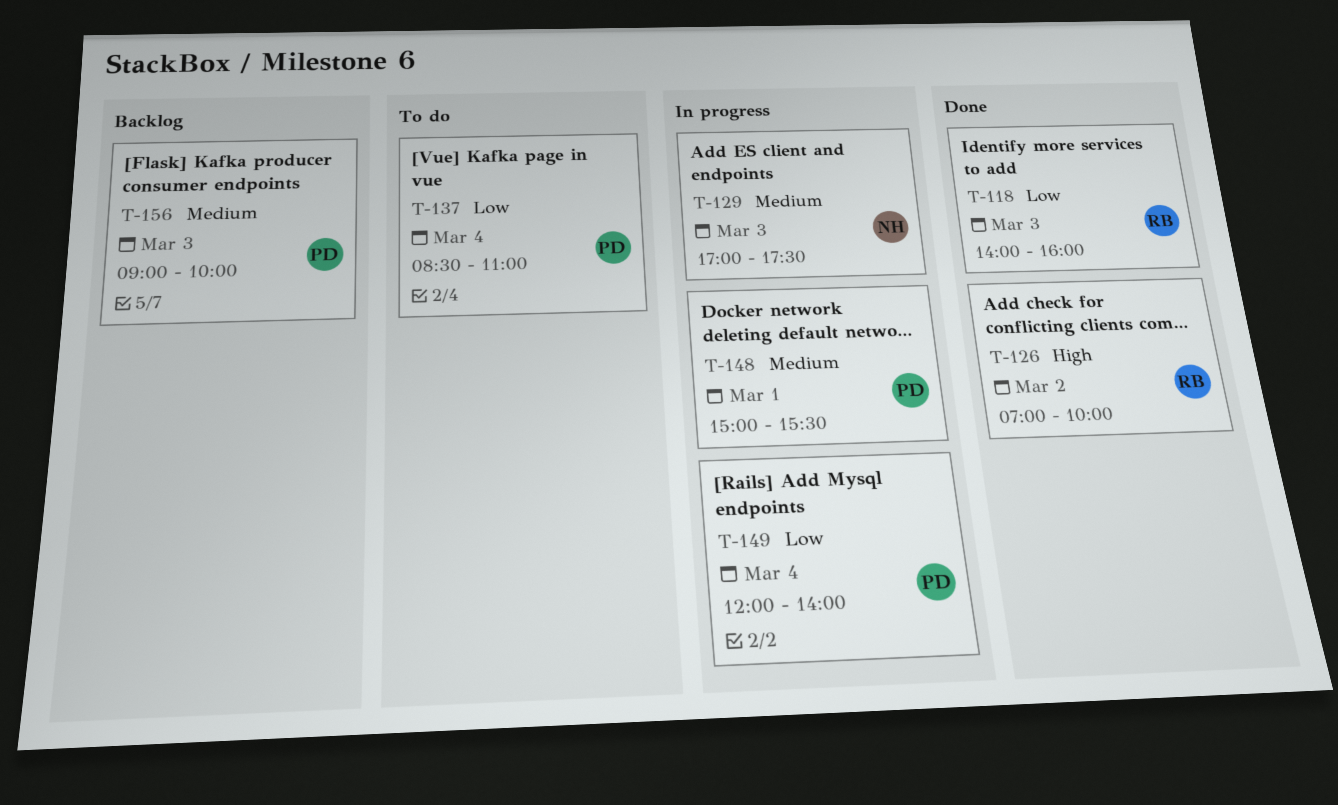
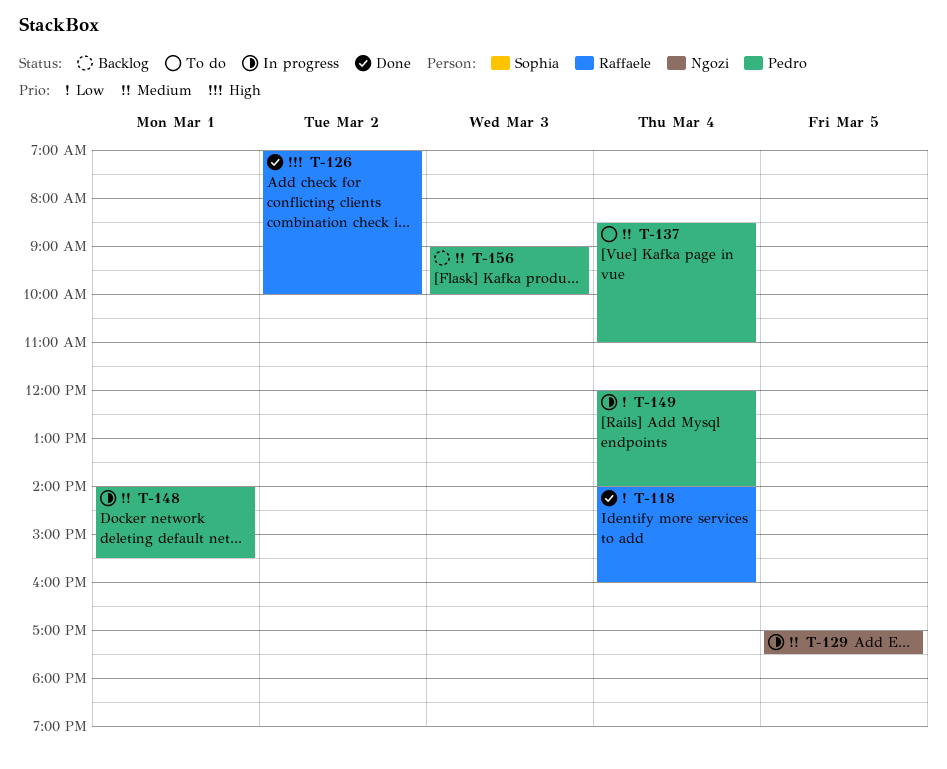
T-118, day: Mar 3 -> Mar 4
T-129, day: Mar 3 -> Mar 5
T-137, priority: Low -> Medium
T-148, begins: 15:00 -> 14:00

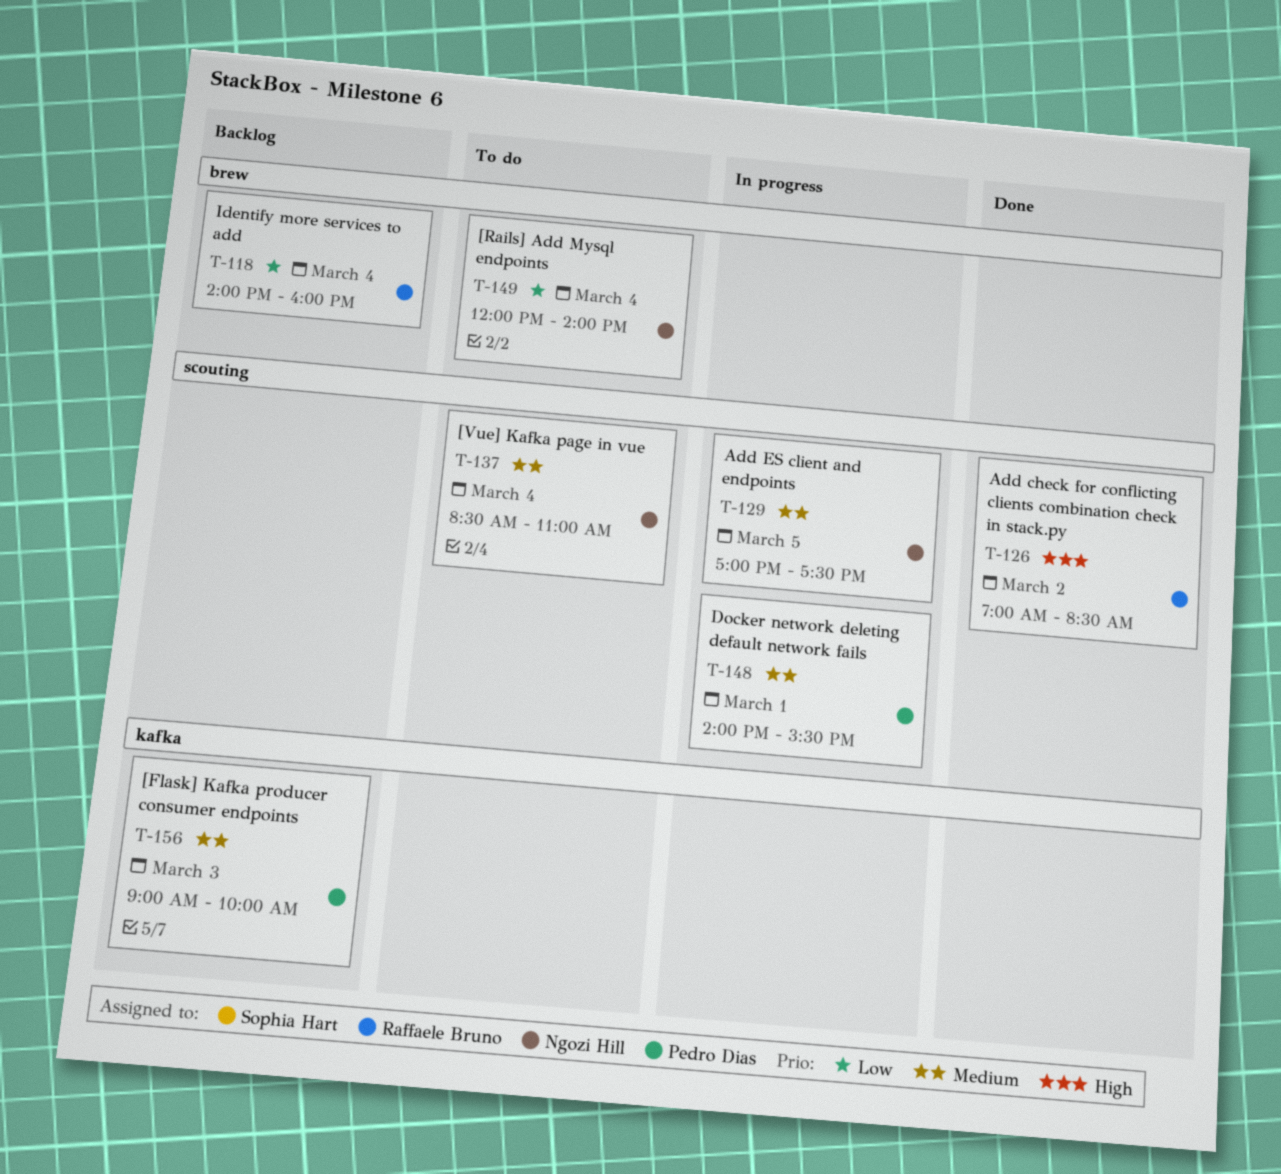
T-118, status: Done -> Backlog
T-126, ends: 10:00 -> 08:30
T-137, owner: Pedro Dias -> Ngozi Hill
T-149, status: In progress -> To do
T-149, owner: Pedro Dias -> Ngozi Hill

